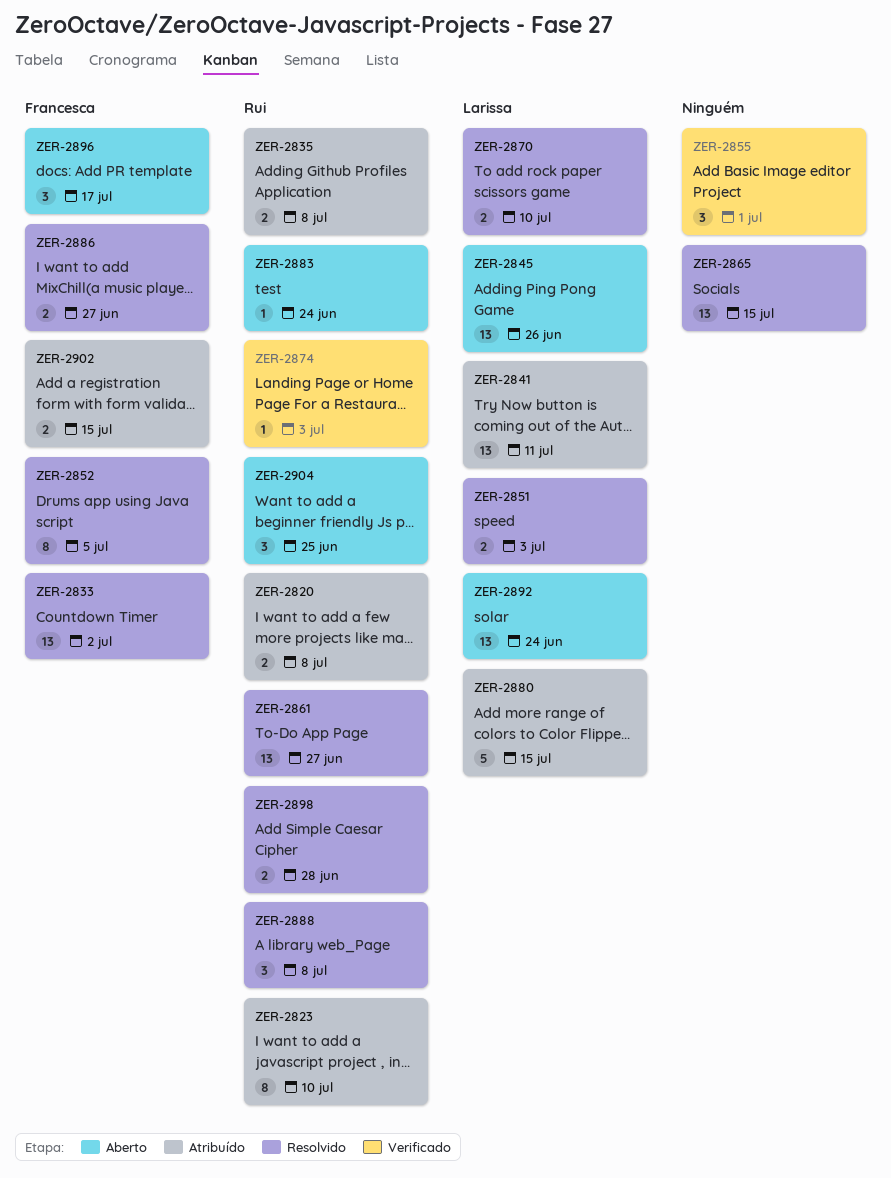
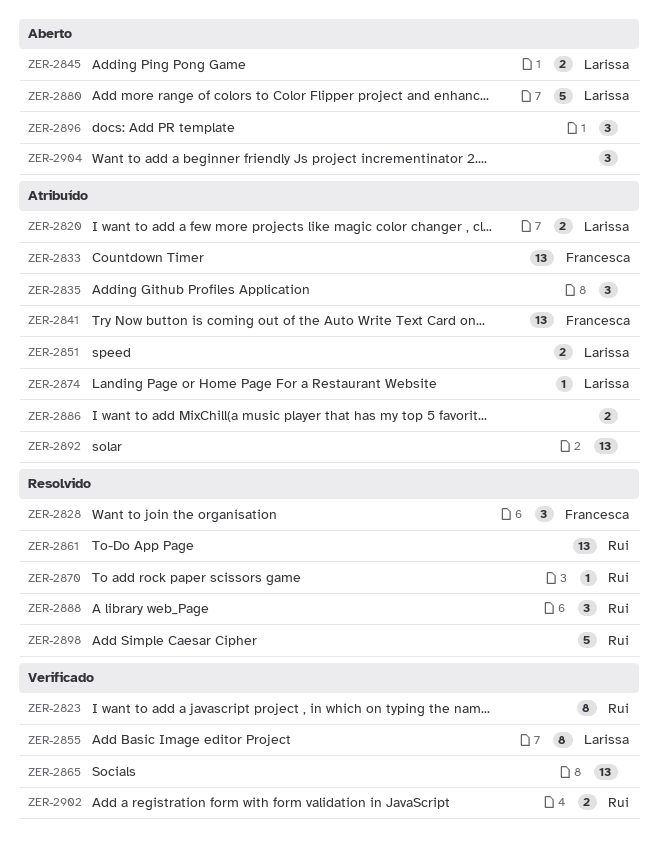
ZER-2820, owner: Rui -> Larissa
ZER-2823, status: Atribuído -> Verificado
ZER-2828: none -> present
ZER-2833, status: Resolvido -> Atribuído
ZER-2835, owner: Rui -> none
ZER-2835, estimate: 2 -> 3
ZER-2841, owner: Larissa -> Francesca
ZER-2845, estimate: 13 -> 2
ZER-2851, status: Resolvido -> Atribuído
ZER-2852: present -> none
ZER-2855, owner: none -> Larissa
ZER-2855, estimate: 3 -> 8
ZER-2865, status: Resolvido -> Verificado
ZER-2870, owner: Larissa -> Rui
ZER-2870, estimate: 2 -> 1
ZER-2874, status: Verificado -> Atribuído
ZER-2874, owner: Rui -> Larissa
ZER-2880, status: Atribuído -> Aberto
ZER-2883: present -> none
ZER-2886, status: Resolvido -> Atribuído
ZER-2886, owner: Francesca -> none
ZER-2892, status: Aberto -> Atribuído
ZER-2892, owner: Larissa -> none
ZER-2896, owner: Francesca -> none
ZER-2898, estimate: 2 -> 5
ZER-2902, status: Atribuído -> Verificado
ZER-2902, owner: Francesca -> Rui
ZER-2904, owner: Rui -> none

